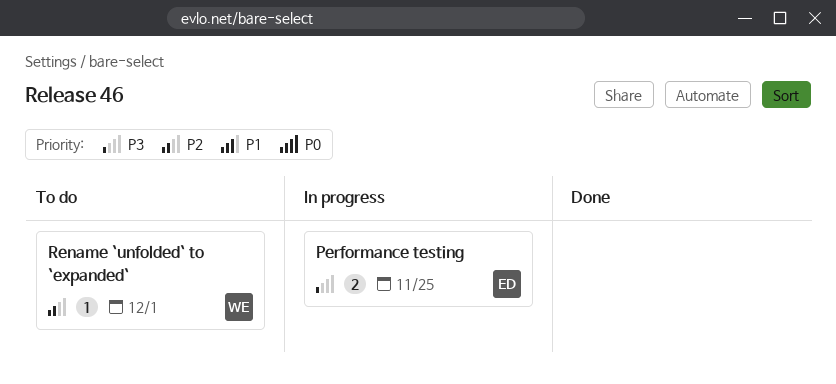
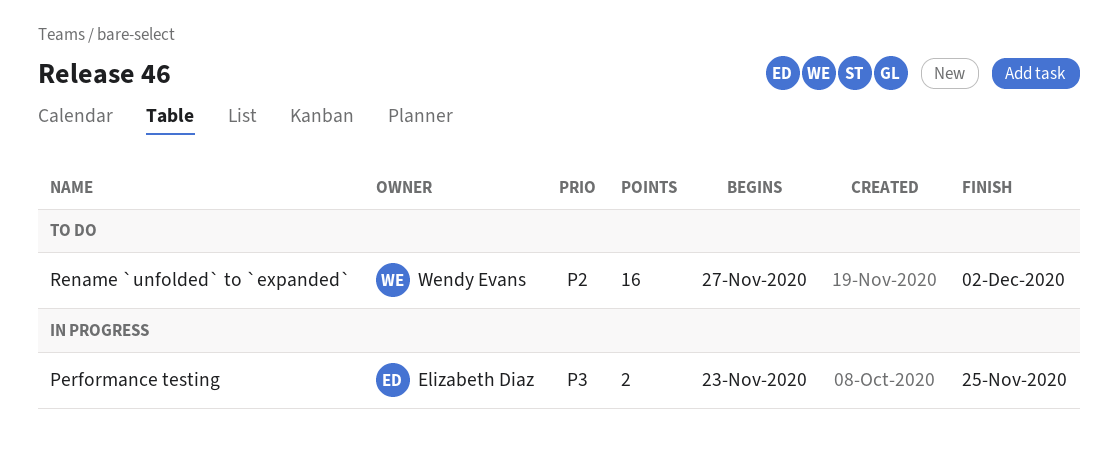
Rename `unfolded` to `expanded`, estimate: 1 -> 16
Rename `unfolded` to `expanded`, due: Dec 1 -> Dec 2

